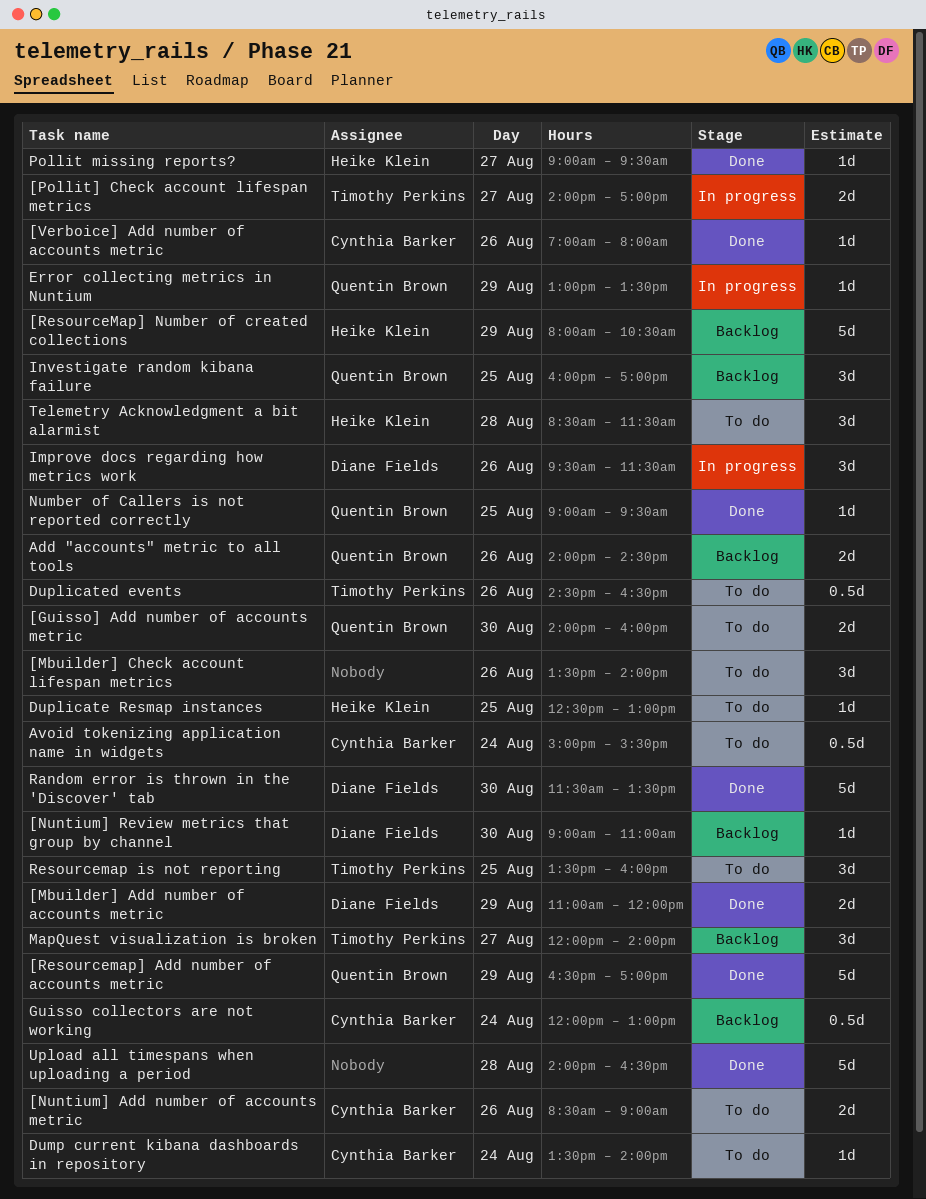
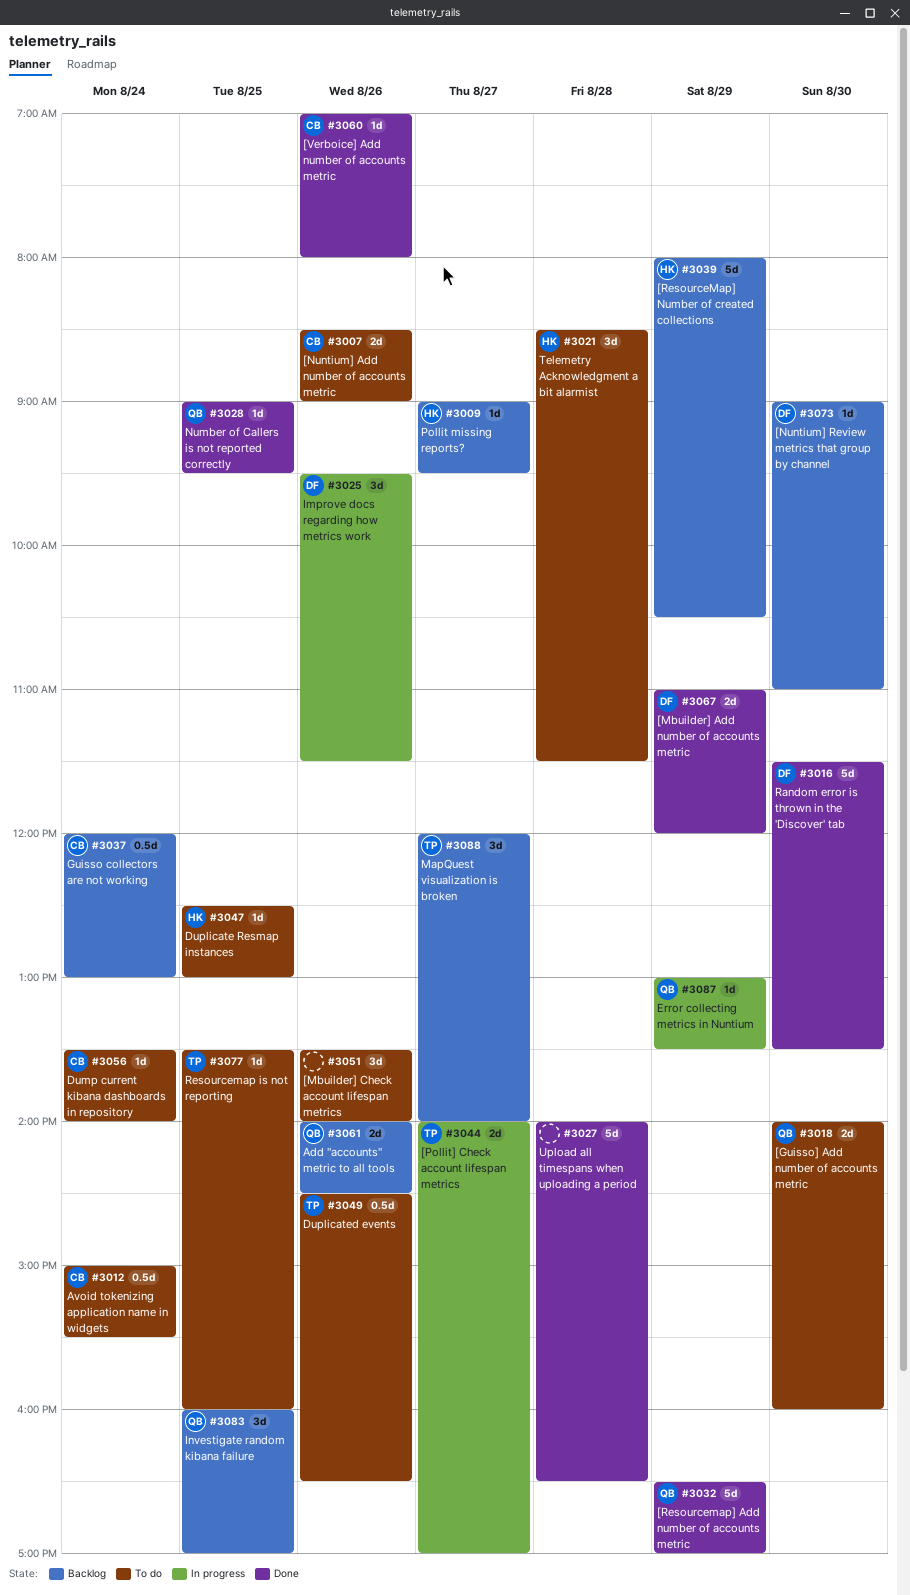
Pollit missing reports?, status: Done -> Backlog
Resourcemap is not reporting, estimate: 3d -> 1d

